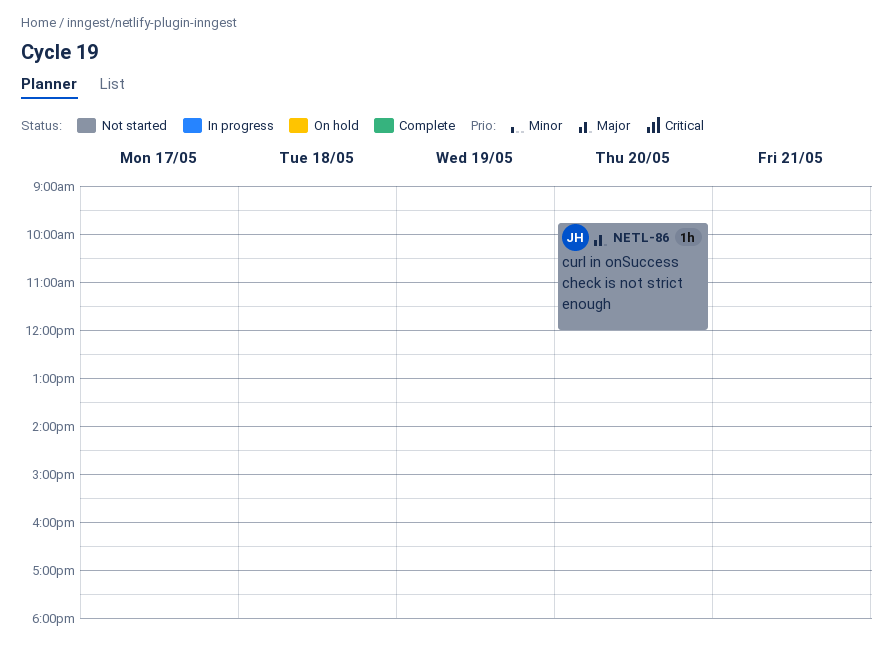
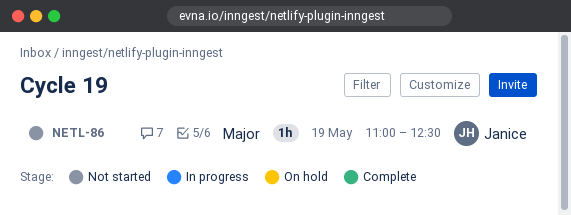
NETL-86, day: May 20 -> May 19
NETL-86, begins: 09:45 -> 11:00
NETL-86, ends: 12:00 -> 12:30

